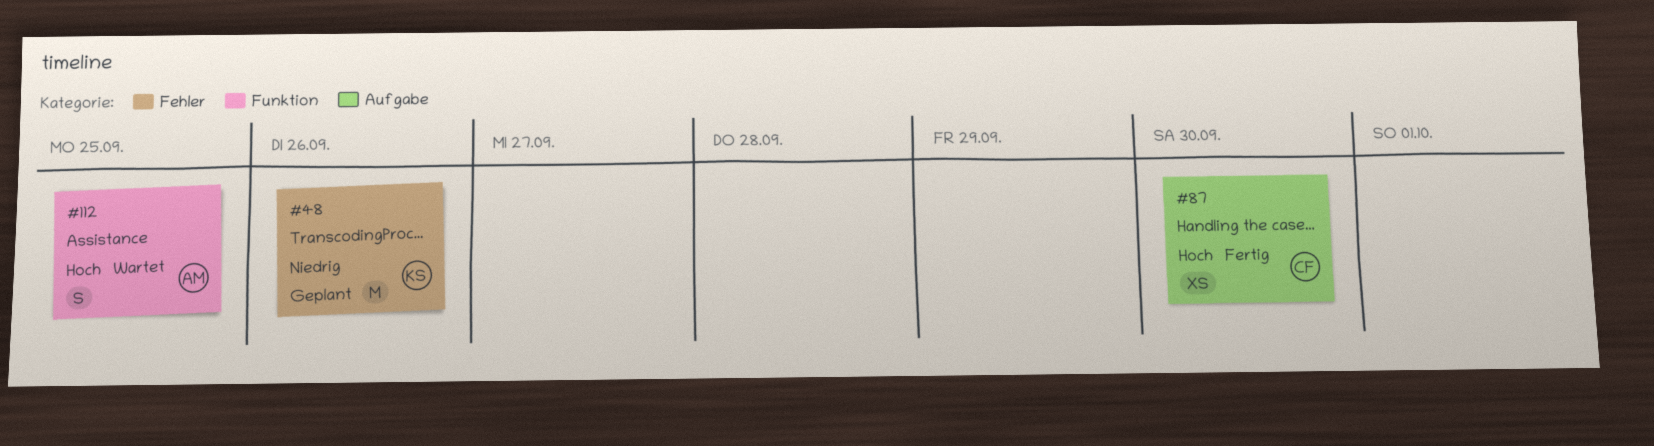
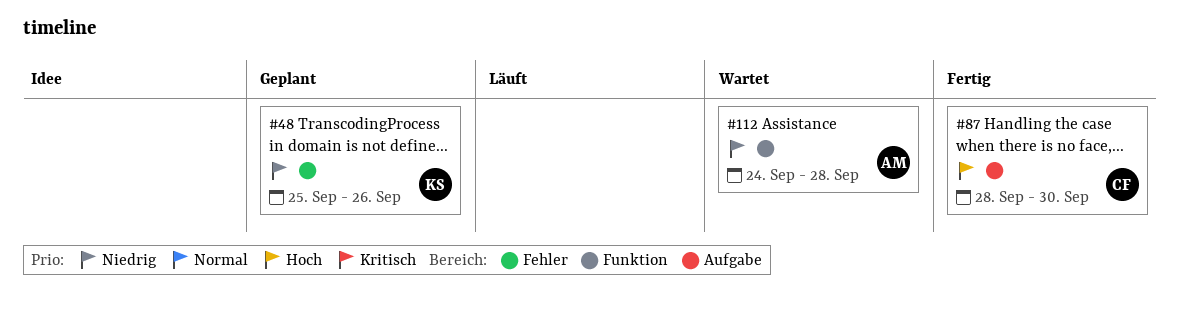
#112, priority: Hoch -> Niedrig
#112, due: Sep 25 -> Sep 28

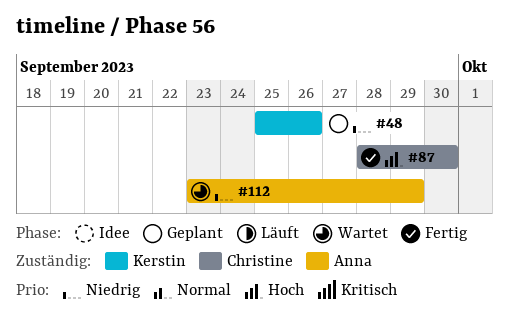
#112, start: Sep 24 -> Sep 23
#112, due: Sep 28 -> Sep 29

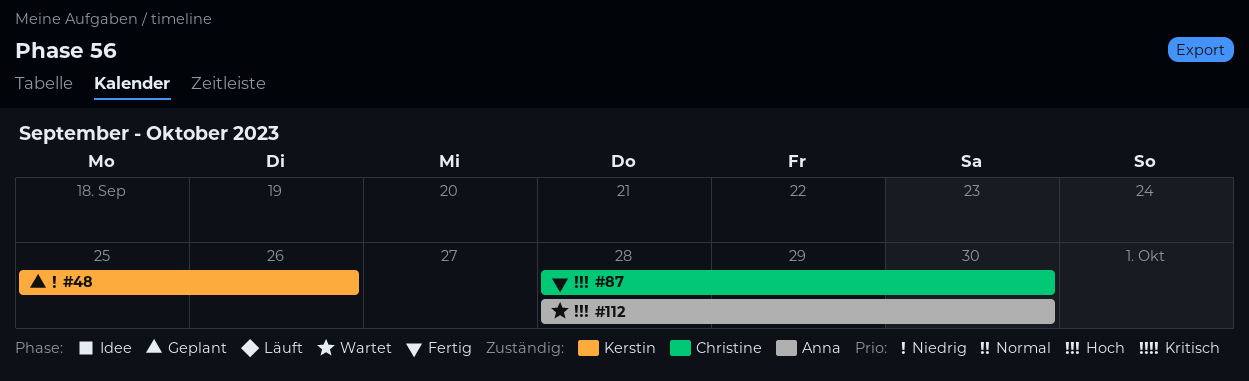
#112, priority: Niedrig -> Hoch
#112, start: Sep 23 -> Sep 28
#112, due: Sep 29 -> Sep 30

